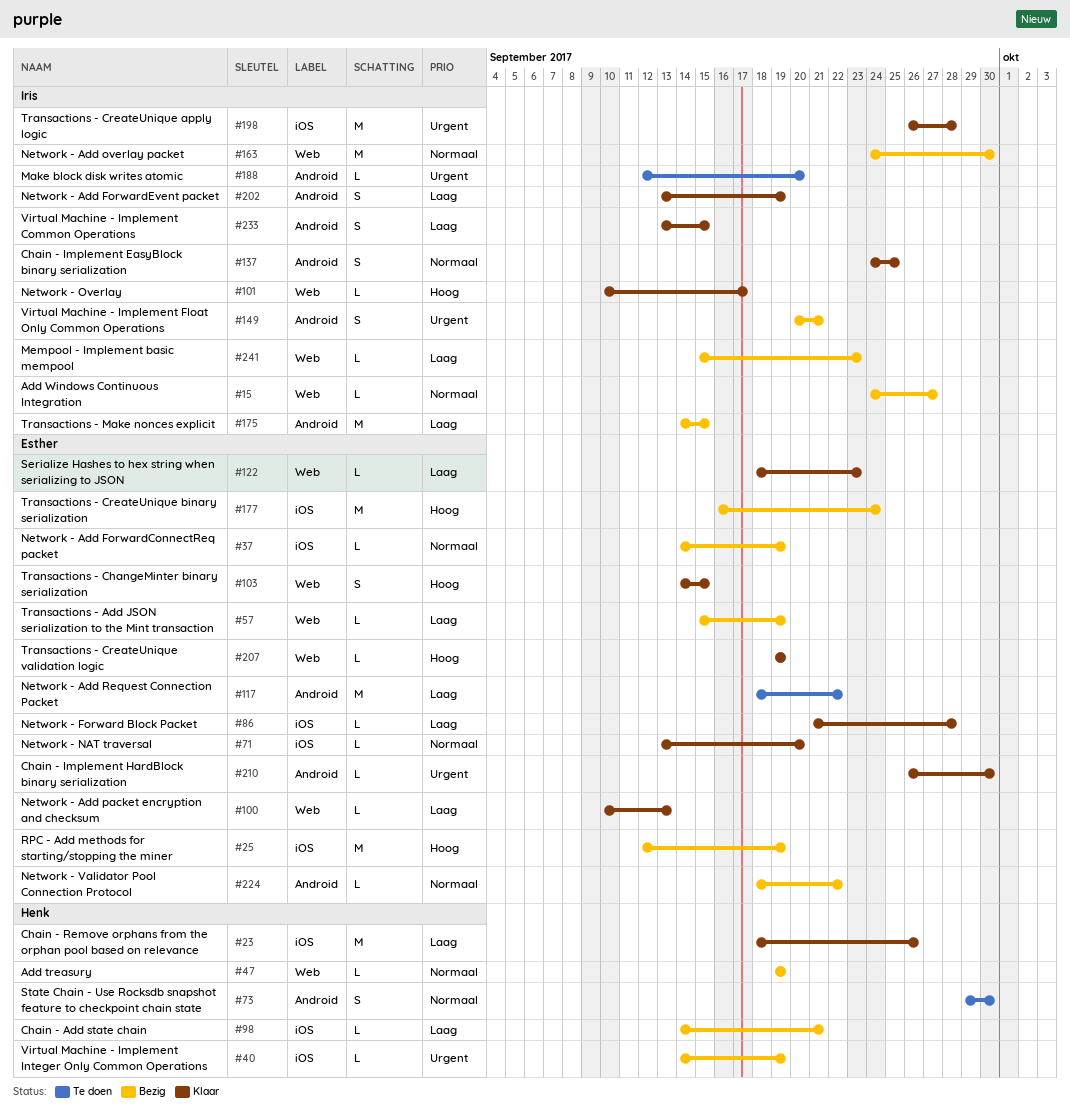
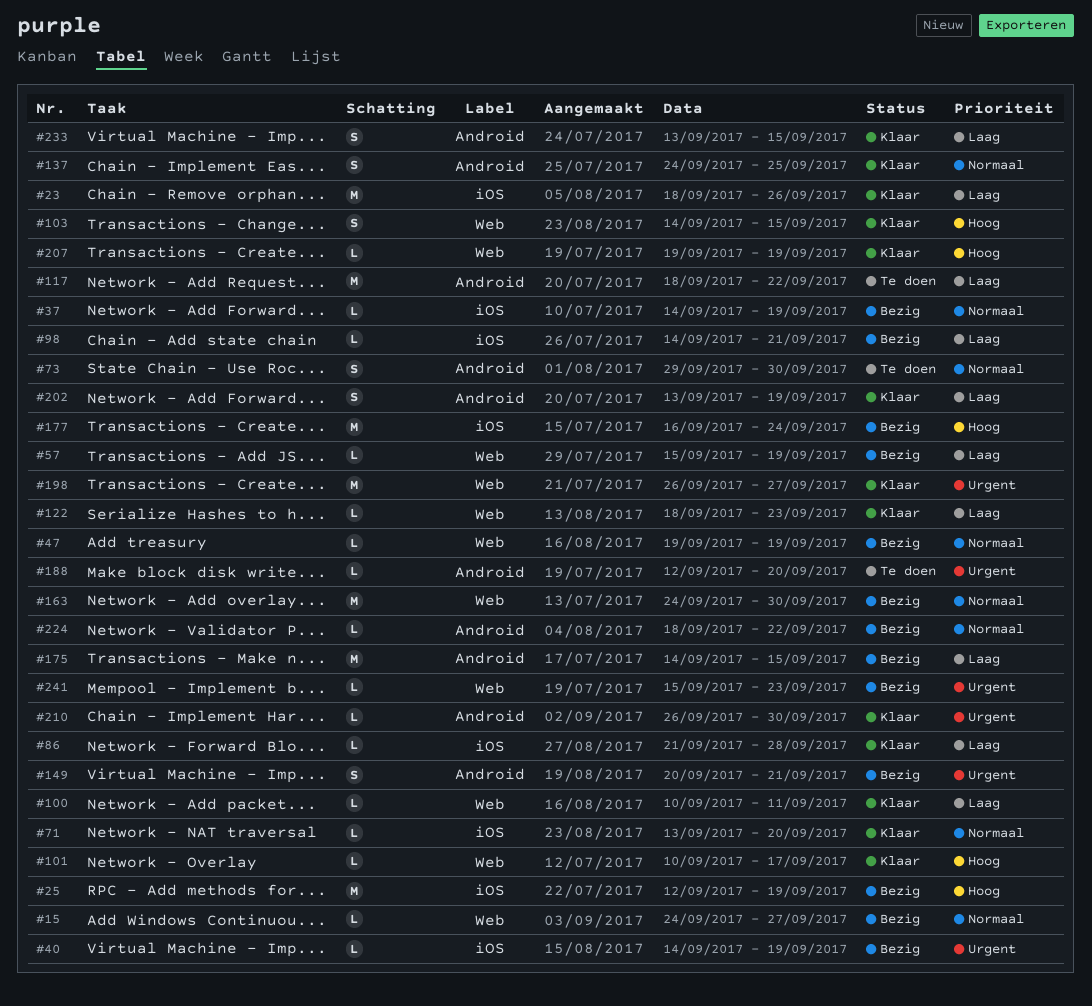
#100, due: Sep 13 -> Sep 11
#198, label: iOS -> Web
#198, due: Sep 28 -> Sep 27
#241, priority: Laag -> Urgent

